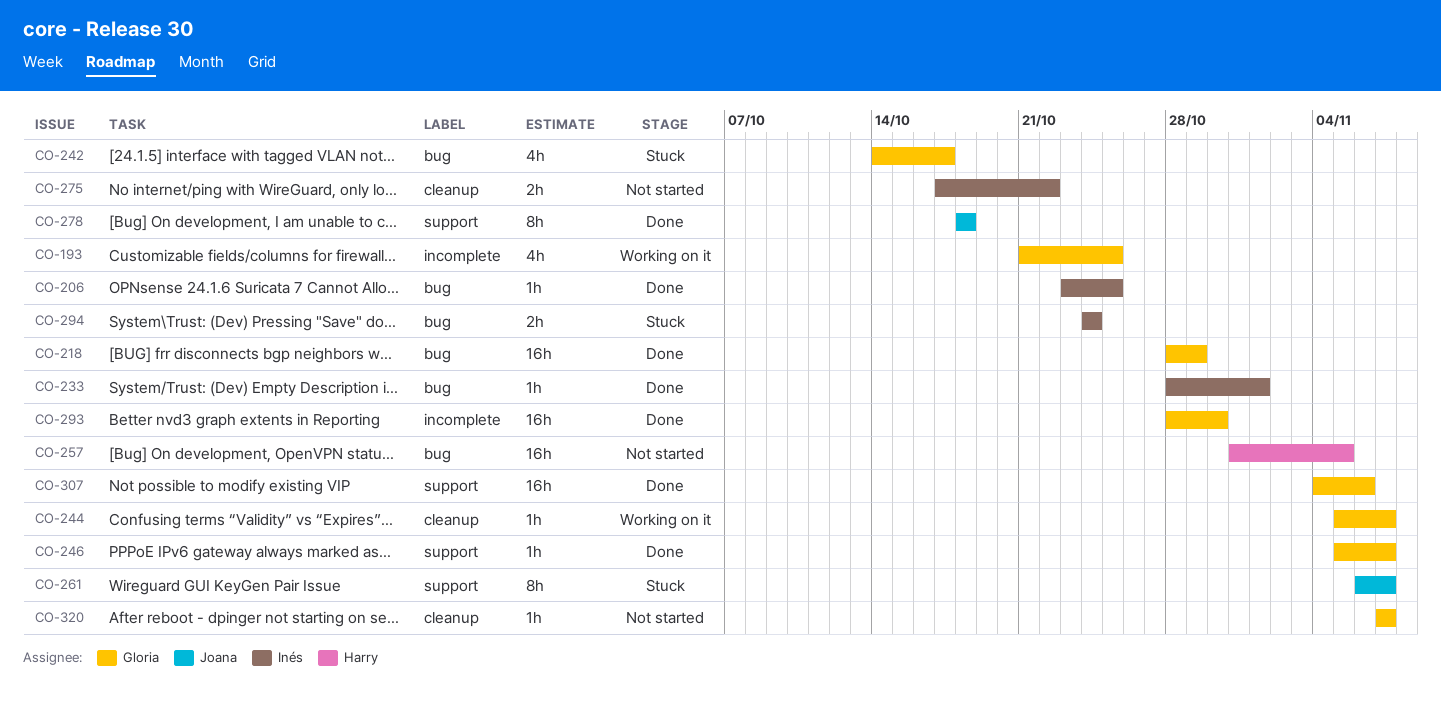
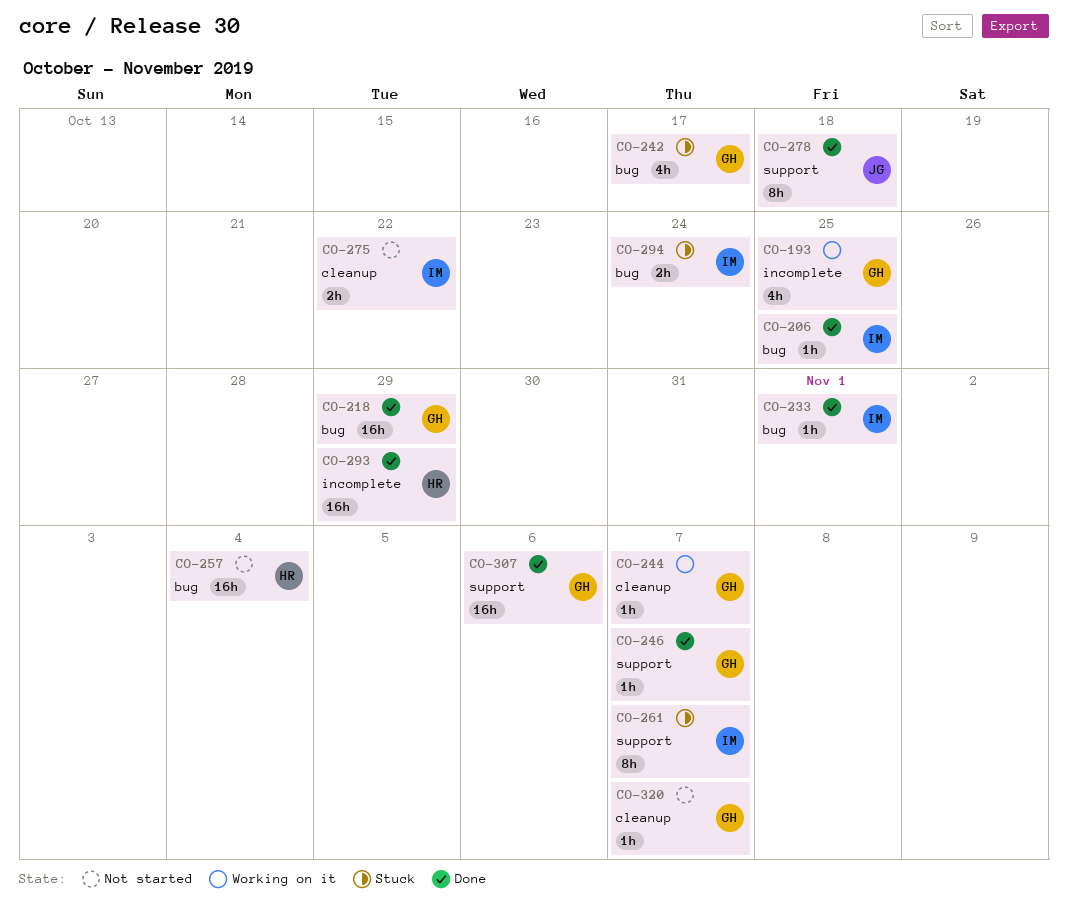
CO-257, due: Nov 5 -> Nov 4
CO-261, owner: Joana -> Inés
CO-293, owner: Gloria -> Harry
CO-293, due: Oct 30 -> Oct 29

